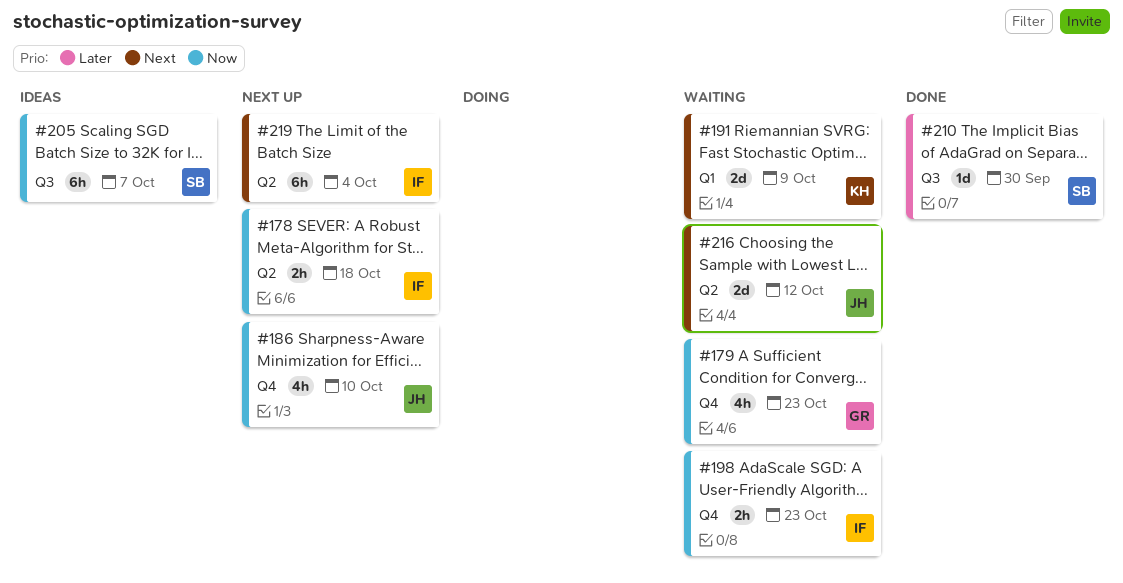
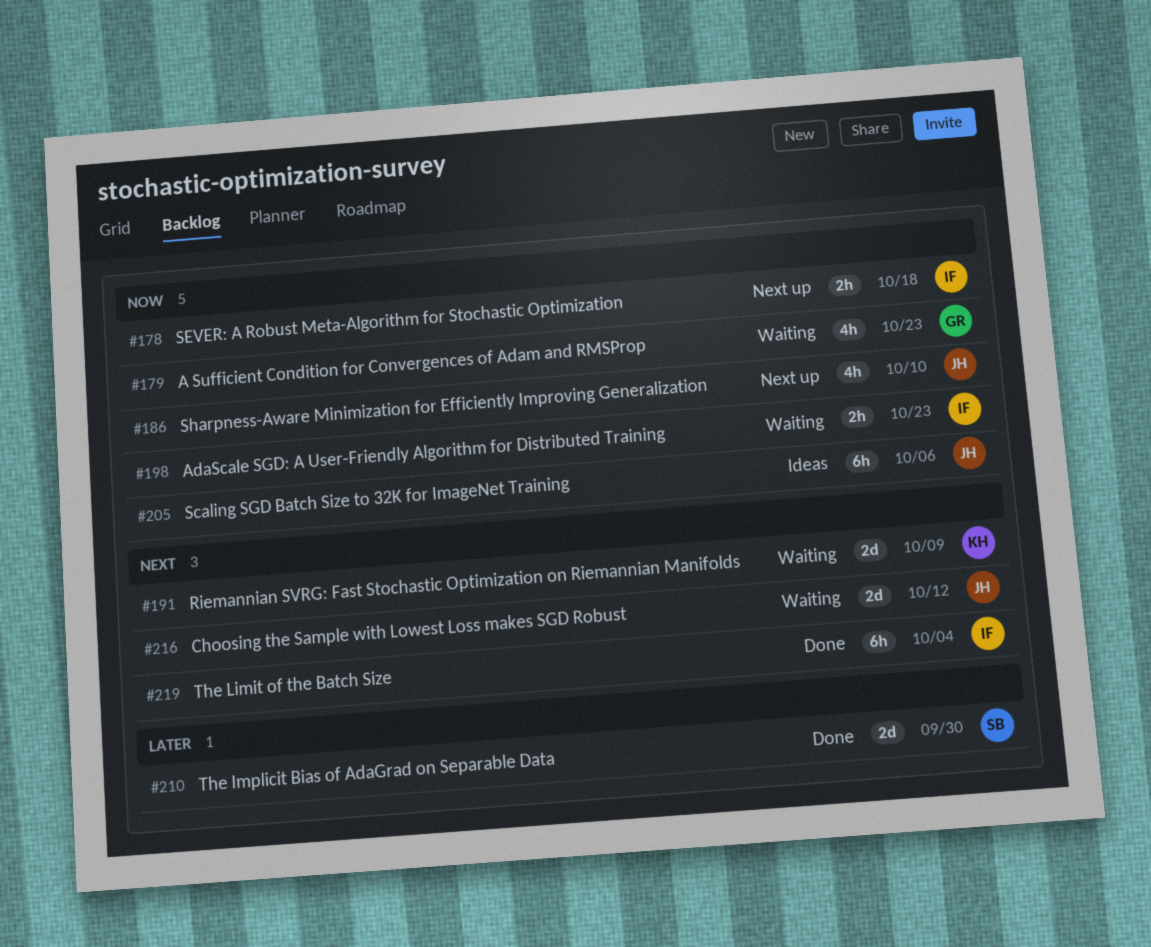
#205, owner: SB -> JH
#205, due: Oct 7 -> Oct 6
#210, estimate: 1d -> 2d
#219, status: Next up -> Done

